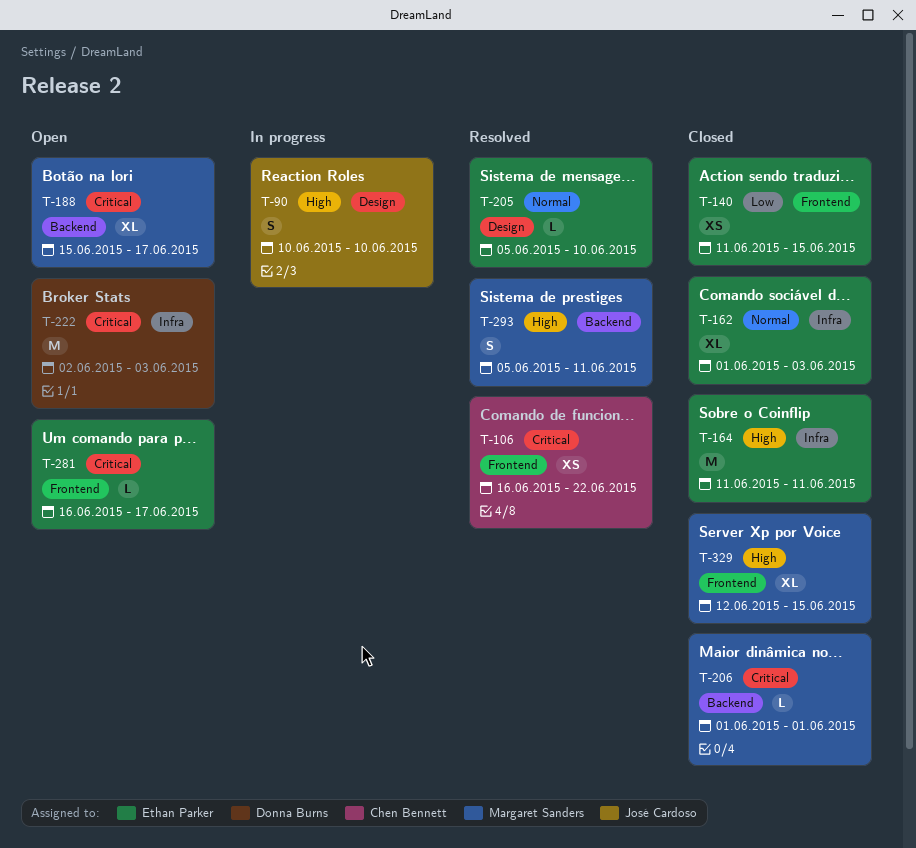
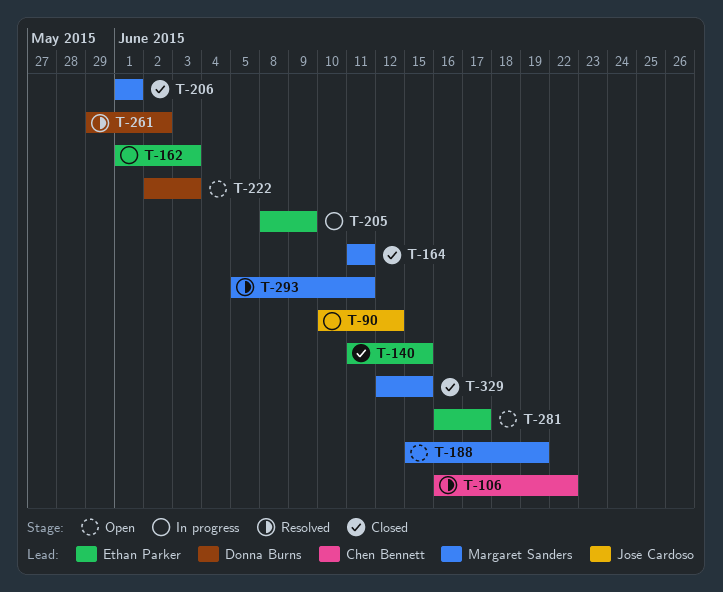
T-90, due: Jun 10 -> Jun 12
T-162, status: Closed -> In progress
T-164, owner: Ethan Parker -> Margaret Sanders
T-188, due: Jun 17 -> Jun 19
T-205, status: Resolved -> In progress
T-205, start: Jun 5 -> Jun 8
T-205, due: Jun 10 -> Jun 9
T-261: none -> present

